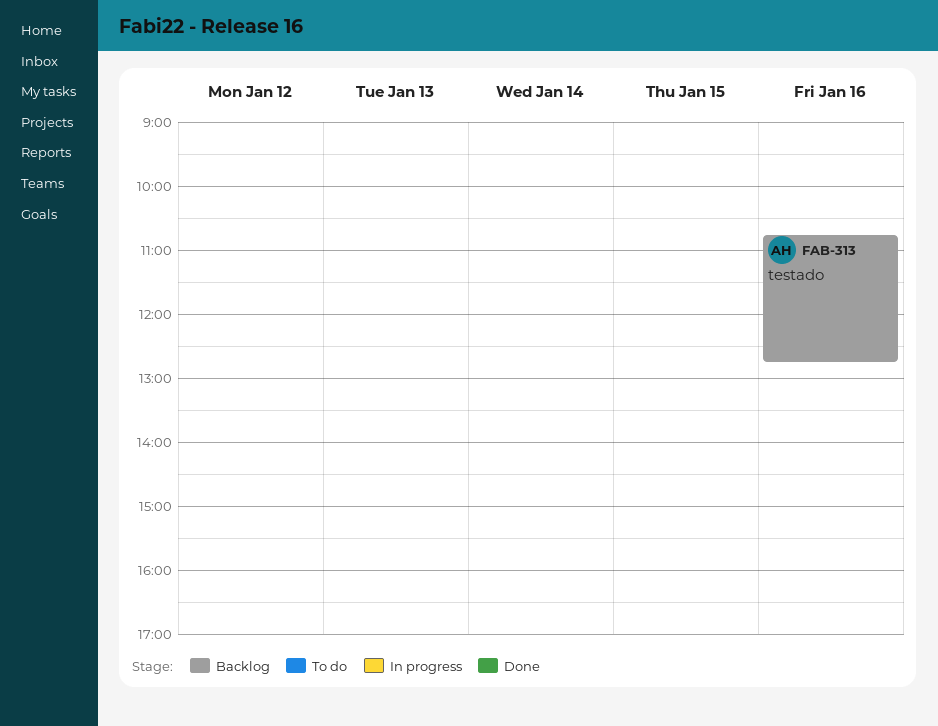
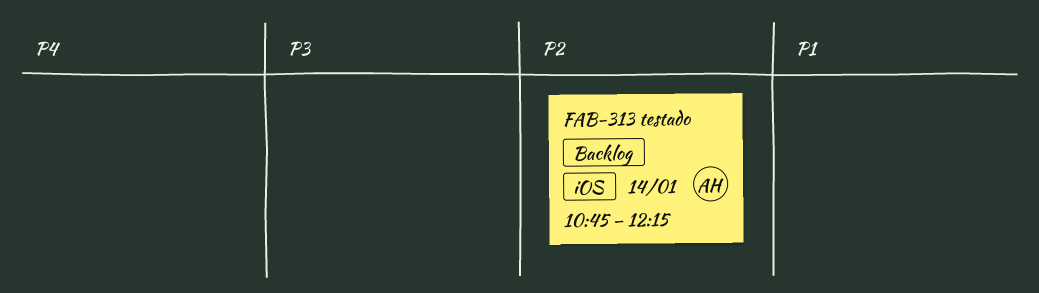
FAB-313, day: Jan 16 -> Jan 14
FAB-313, ends: 12:45 -> 12:15

